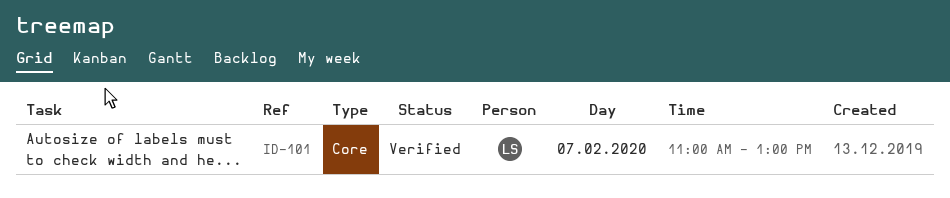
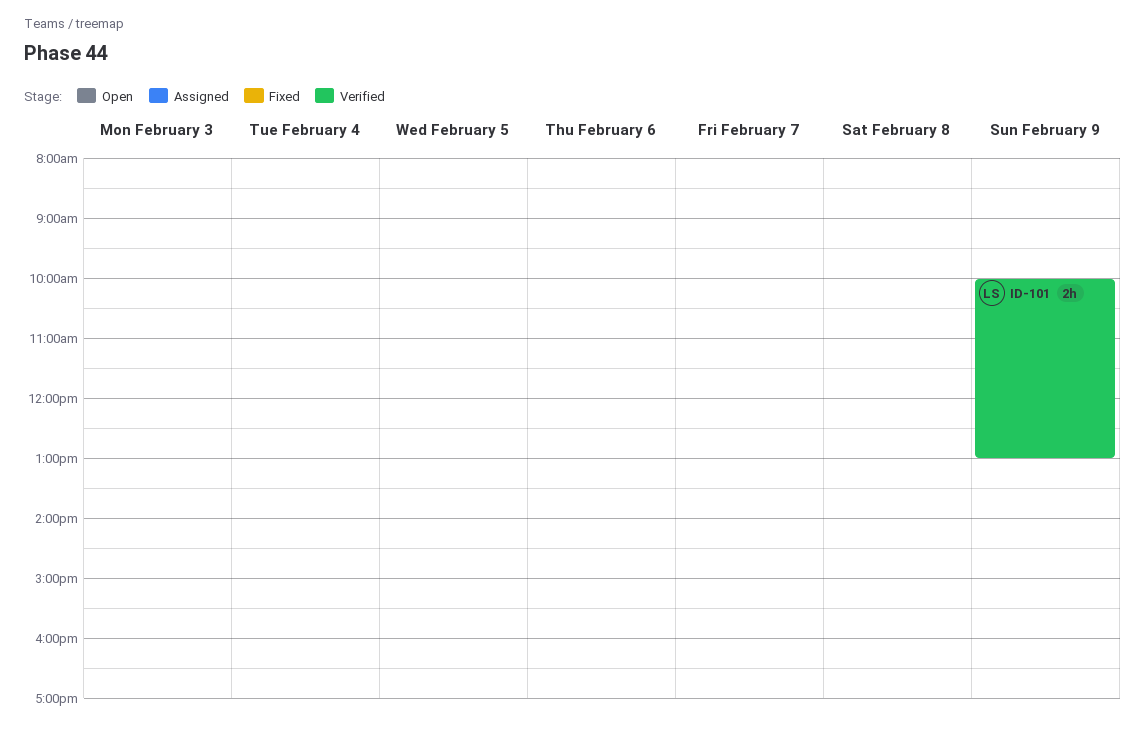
ID-101, day: Feb 7 -> Feb 9
ID-101, begins: 11:00 -> 10:00

